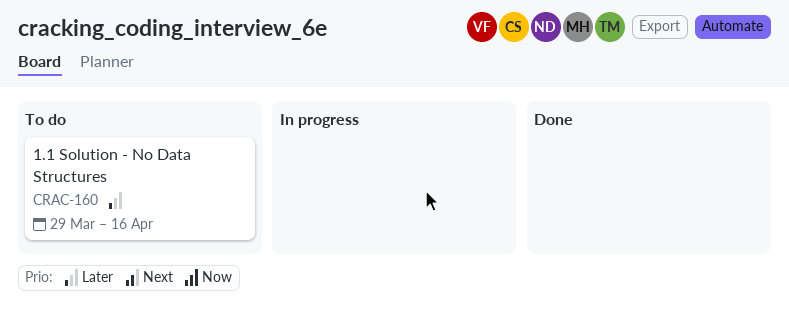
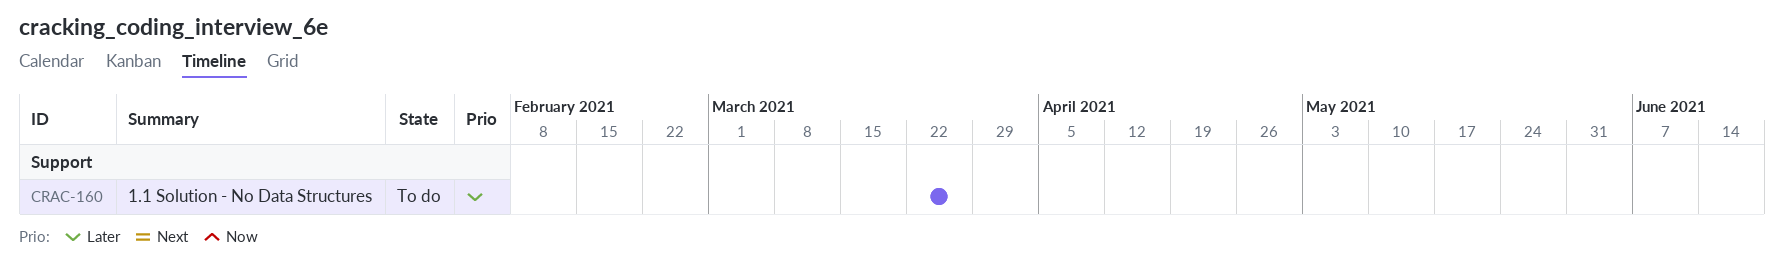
CRAC-160, start: Mar 29 -> Mar 22
CRAC-160, due: Apr 16 -> Mar 26

